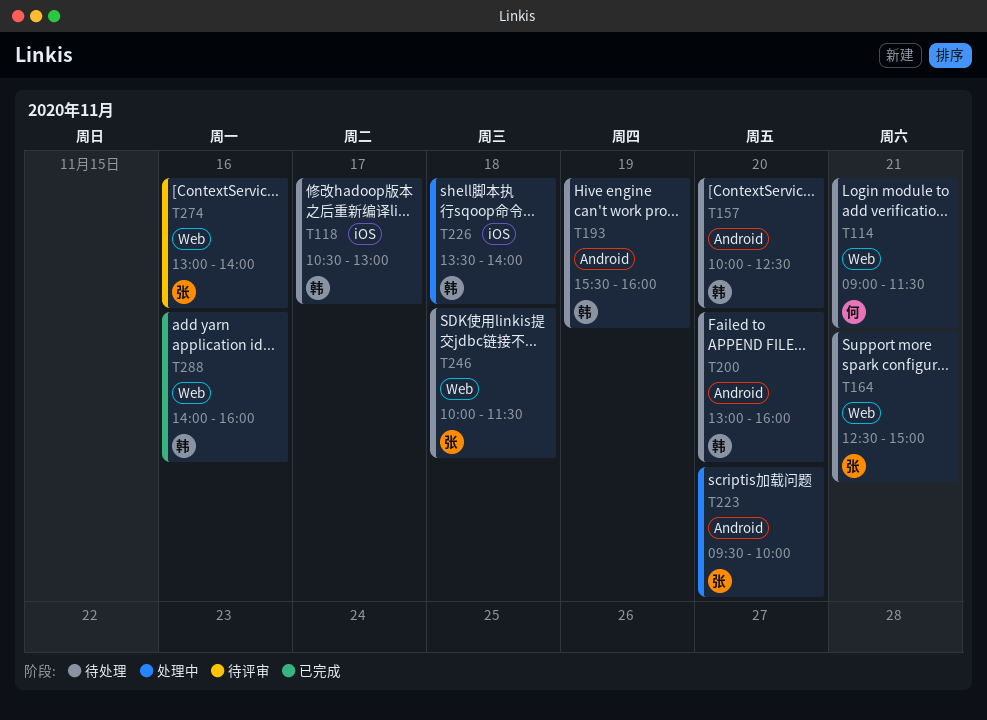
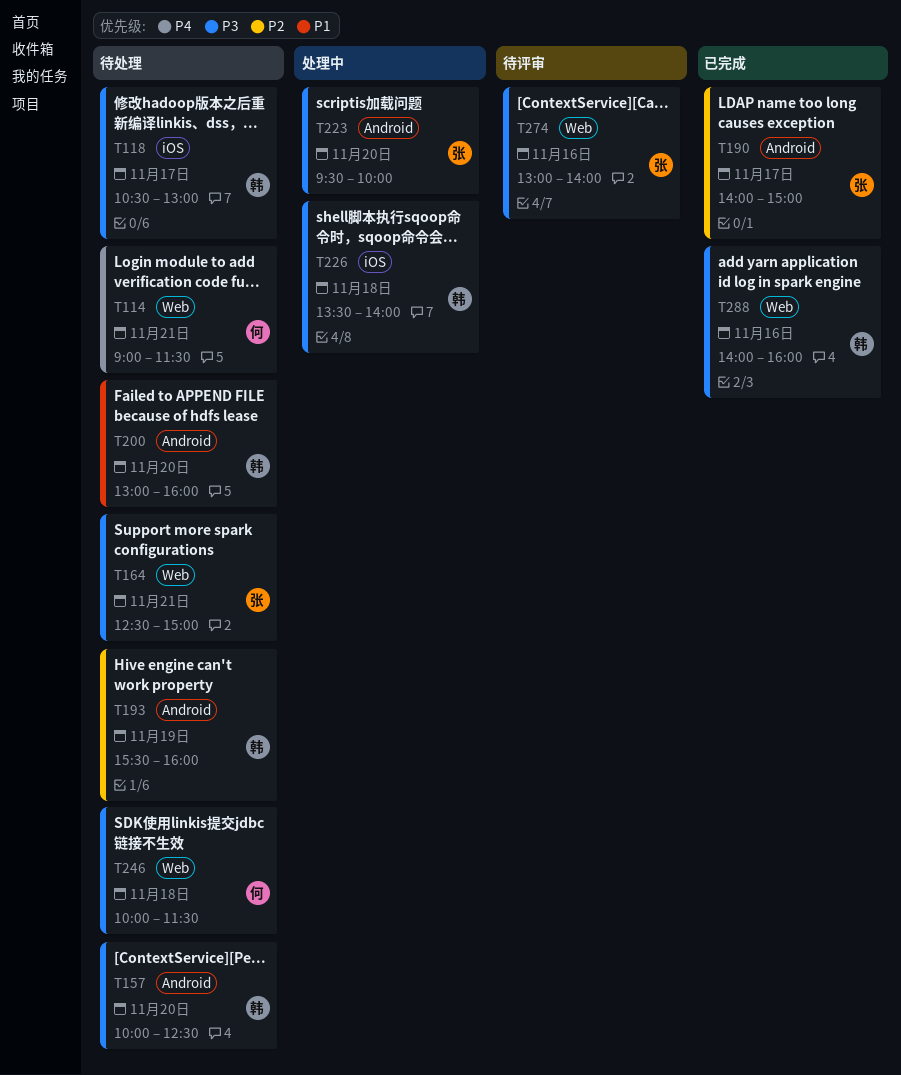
T190: none -> present
T246, owner: 张 -> 何

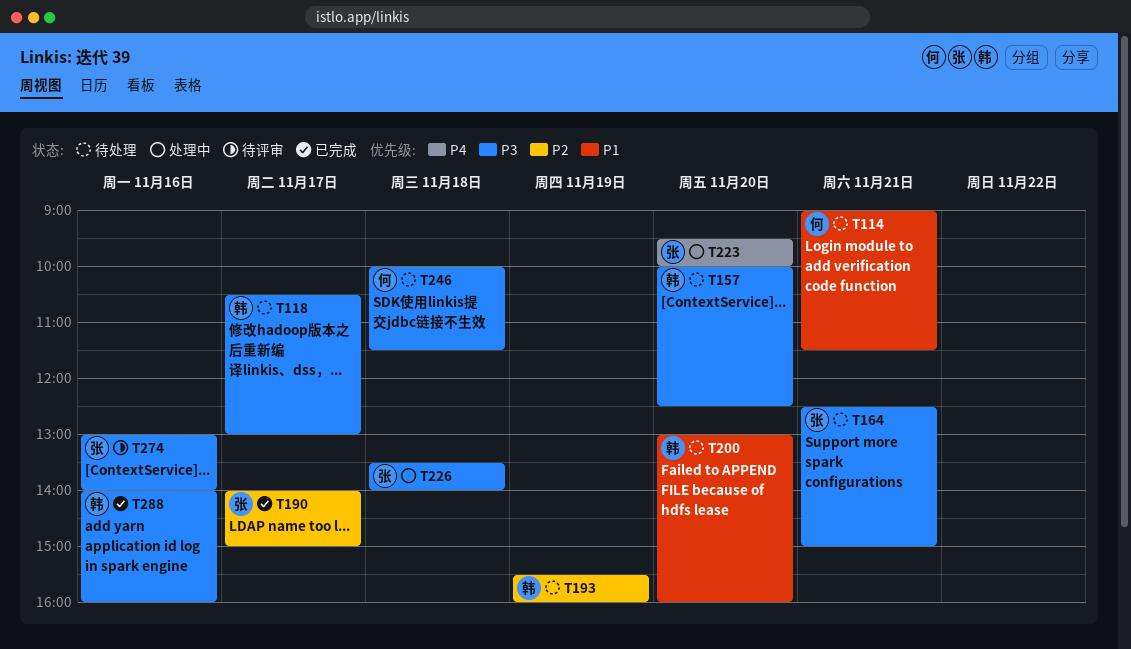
T114, priority: P4 -> P1
T223, priority: P3 -> P4
T226, owner: 韩 -> 张

